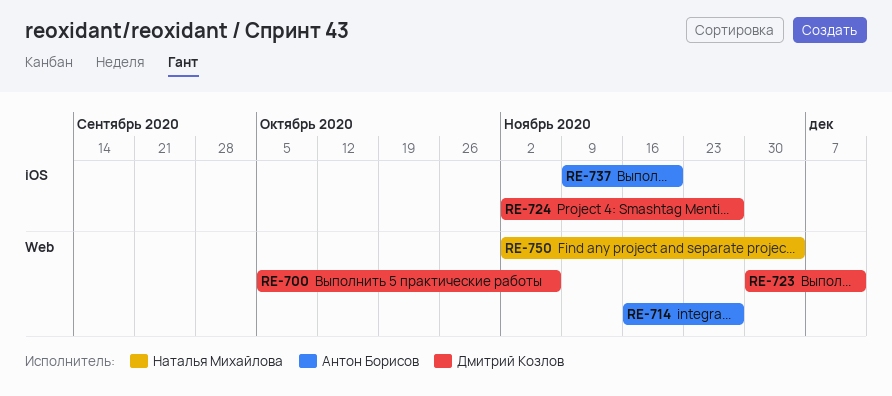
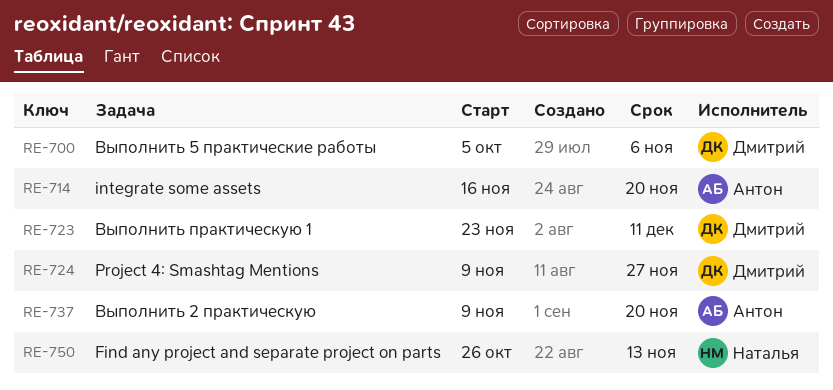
RE-714, due: Nov 27 -> Nov 20
RE-723, start: Nov 30 -> Nov 23
RE-724, start: Nov 2 -> Nov 9
RE-750, start: Nov 2 -> Oct 26
RE-750, due: Dec 4 -> Nov 13

